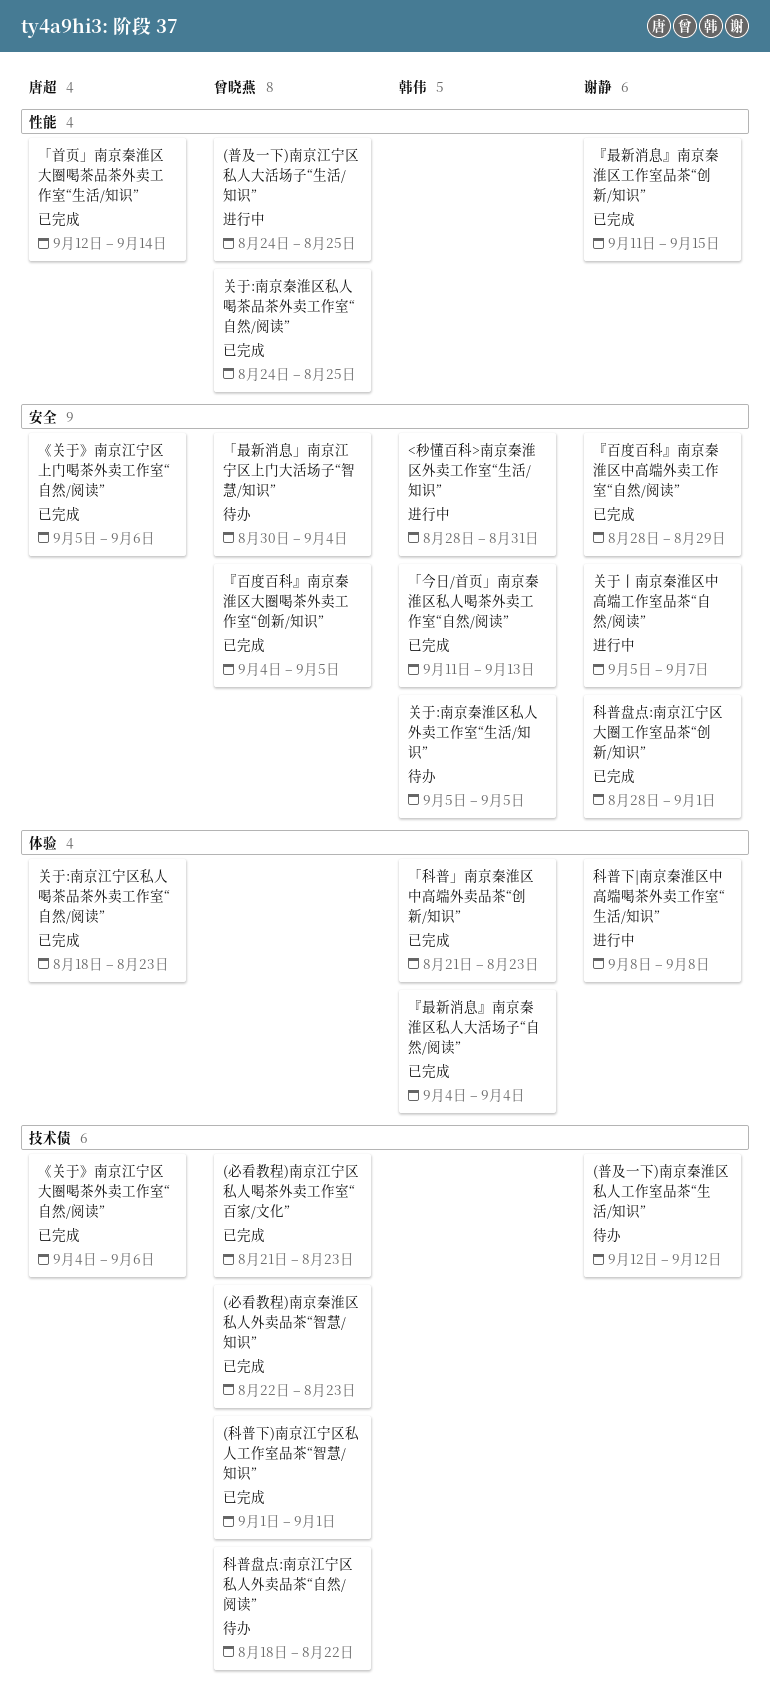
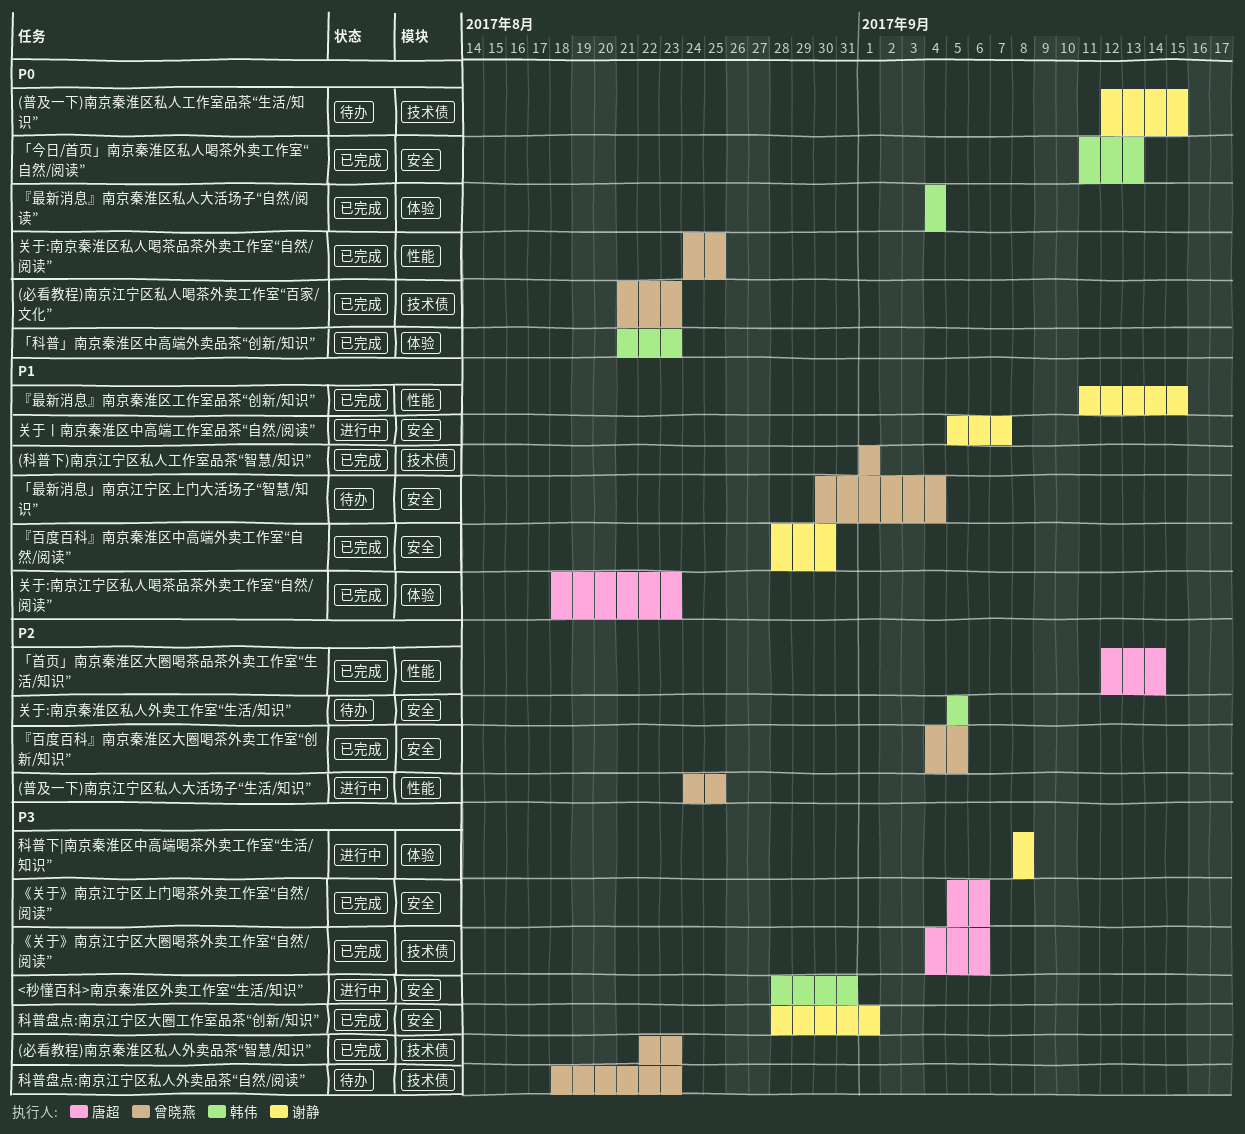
(普及一下)南京秦淮区私人工作室品茶“生活/知识”, due: Sep 12 -> Sep 15
『百度百科』南京秦淮区中高端外卖工作室“自然/阅读”, due: Aug 29 -> Aug 30
科普盘点:南京江宁区私人外卖品茶“自然/阅读”, due: Aug 22 -> Aug 23

